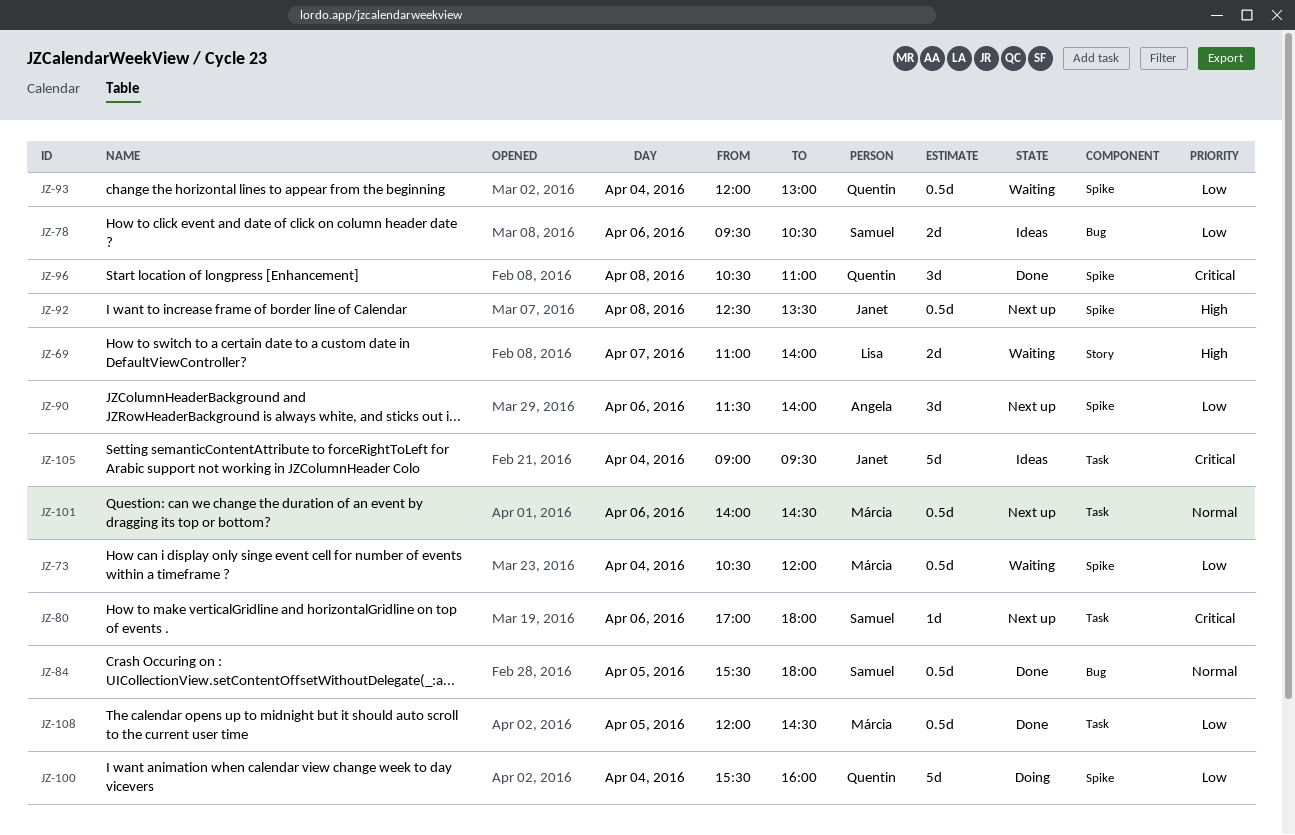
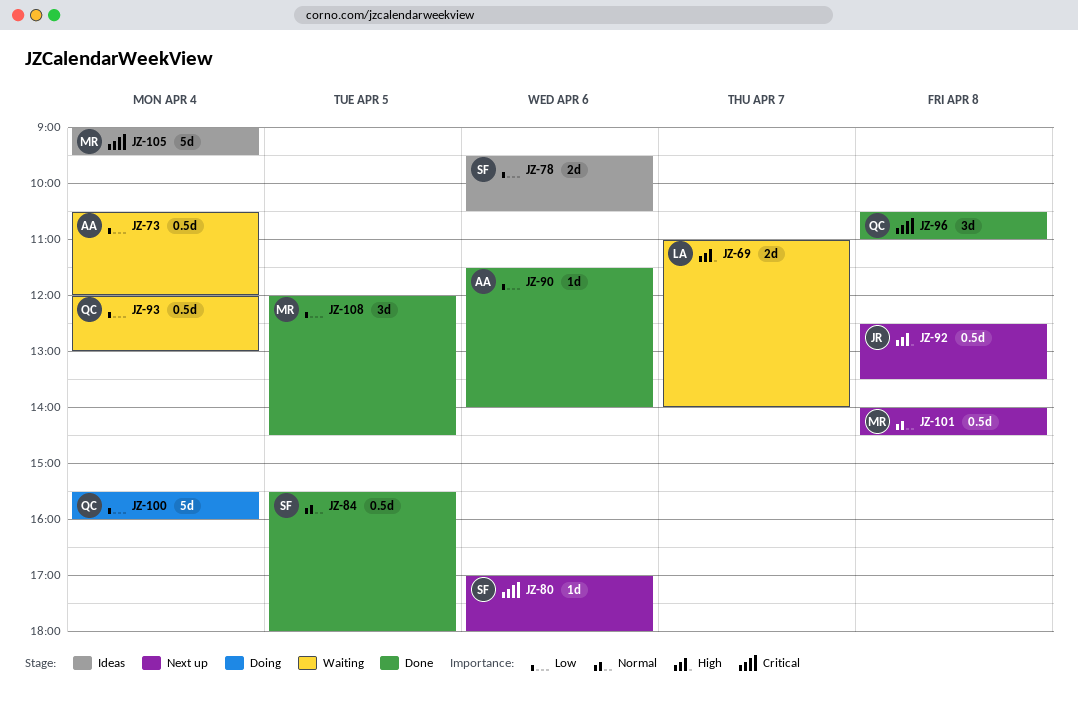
JZ-73, owner: Márcia -> Angela
JZ-90, status: Next up -> Done
JZ-90, estimate: 3d -> 1d
JZ-101, day: Apr 6 -> Apr 8
JZ-105, owner: Janet -> Márcia
JZ-108, estimate: 0.5d -> 3d

